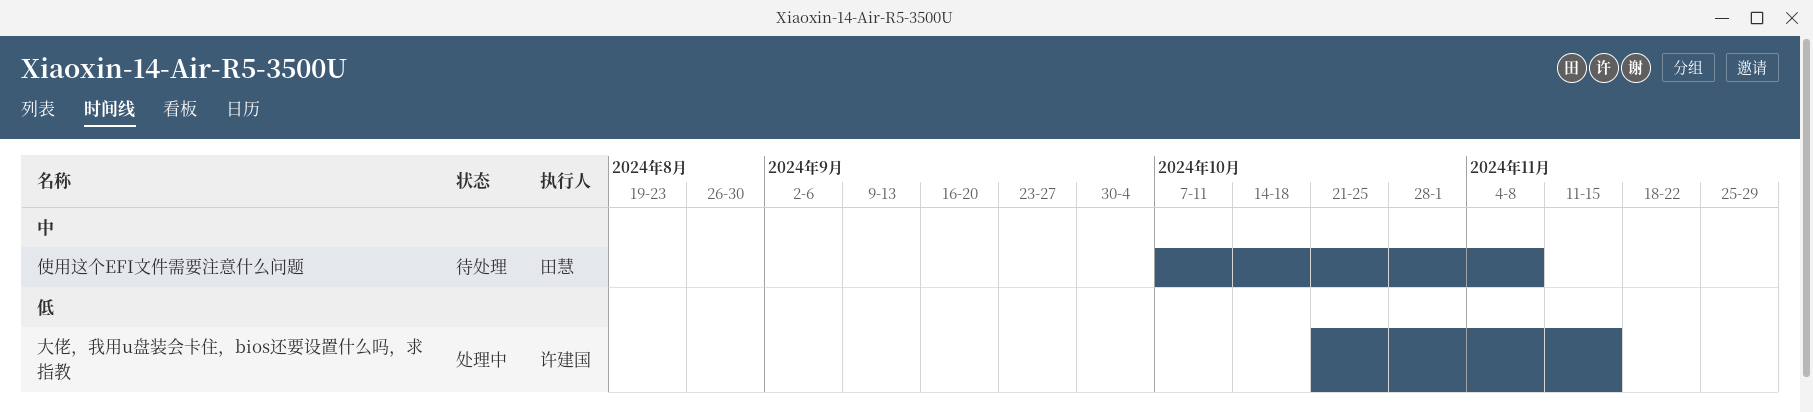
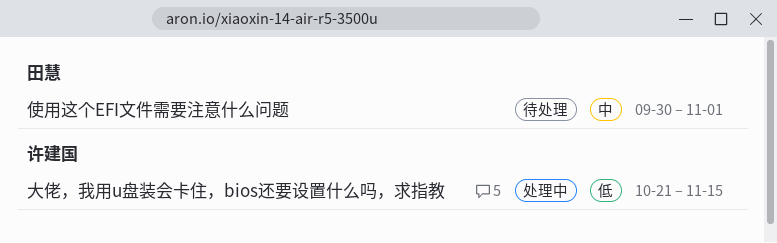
使用这个EFI文件需要注意什么问题, start: Oct 7 -> Sep 30
使用这个EFI文件需要注意什么问题, due: Nov 8 -> Nov 1

